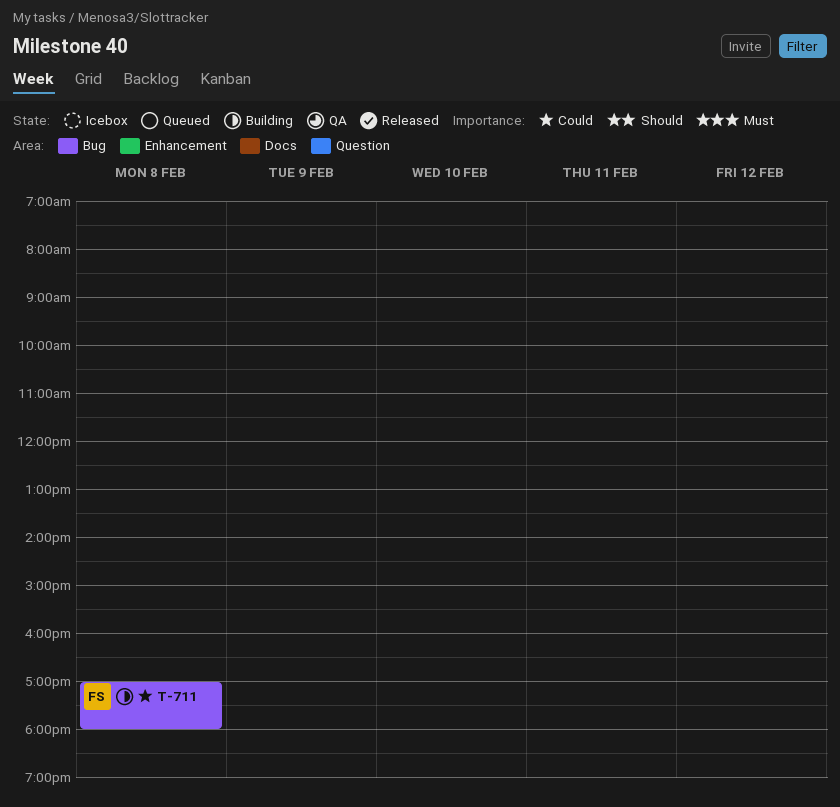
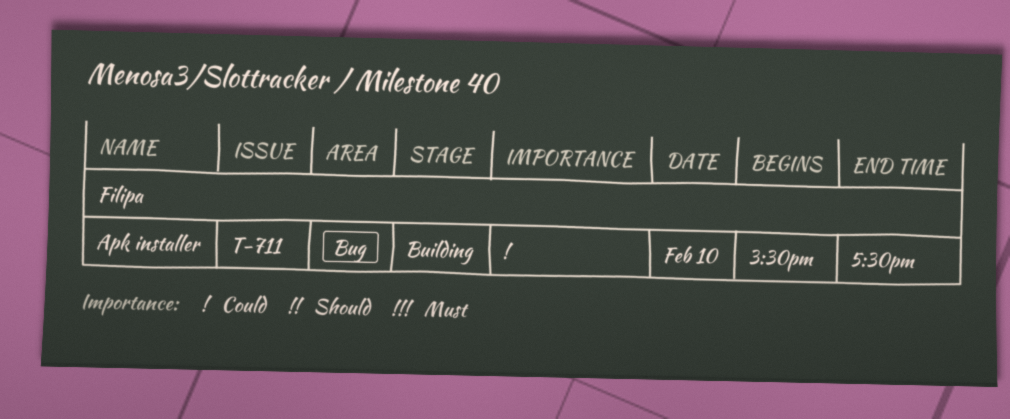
T-711, day: Feb 8 -> Feb 10
T-711, begins: 17:00 -> 15:30
T-711, ends: 18:00 -> 17:30

